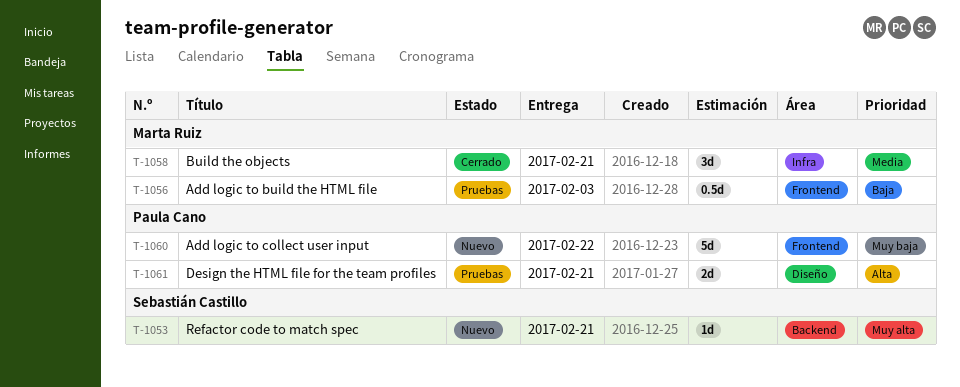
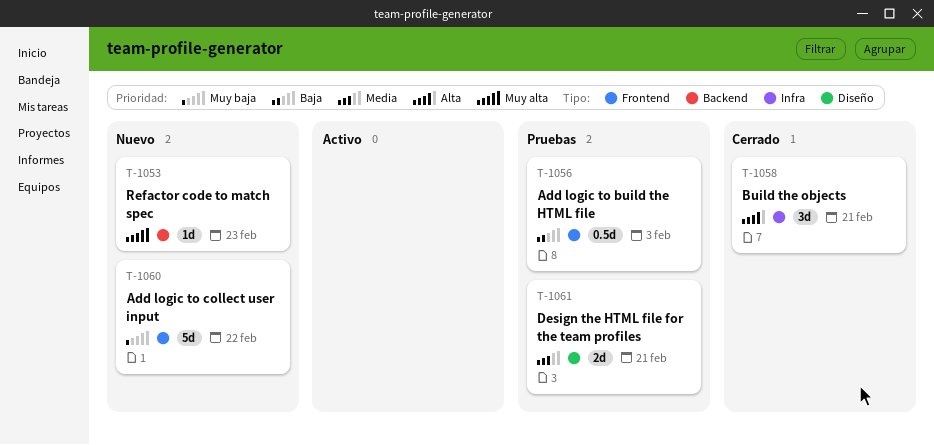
T-1053, due: Feb 21 -> Feb 23
T-1058, priority: Media -> Alta
T-1061, priority: Alta -> Media

